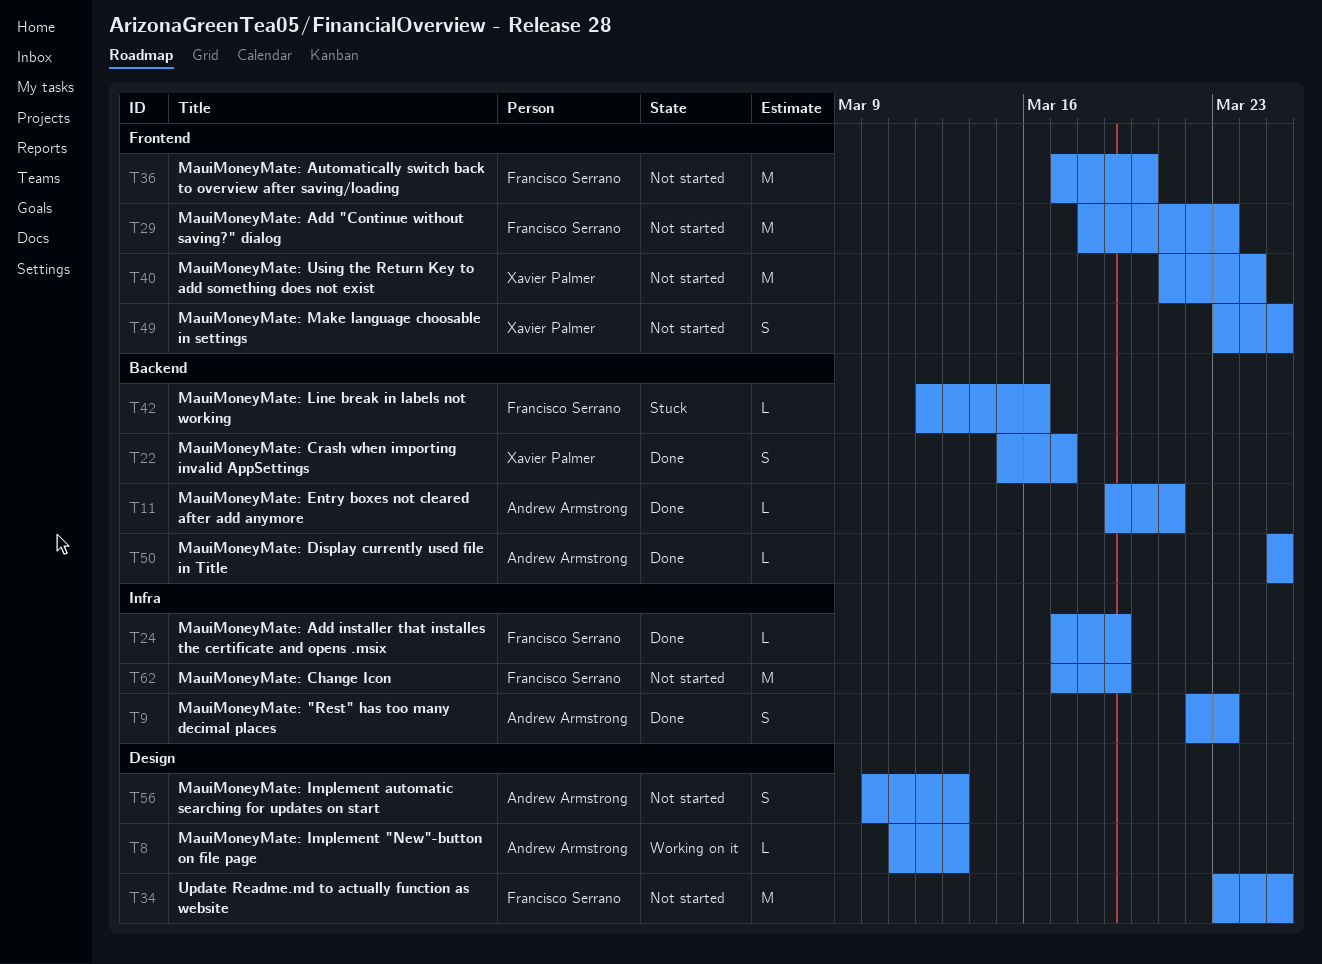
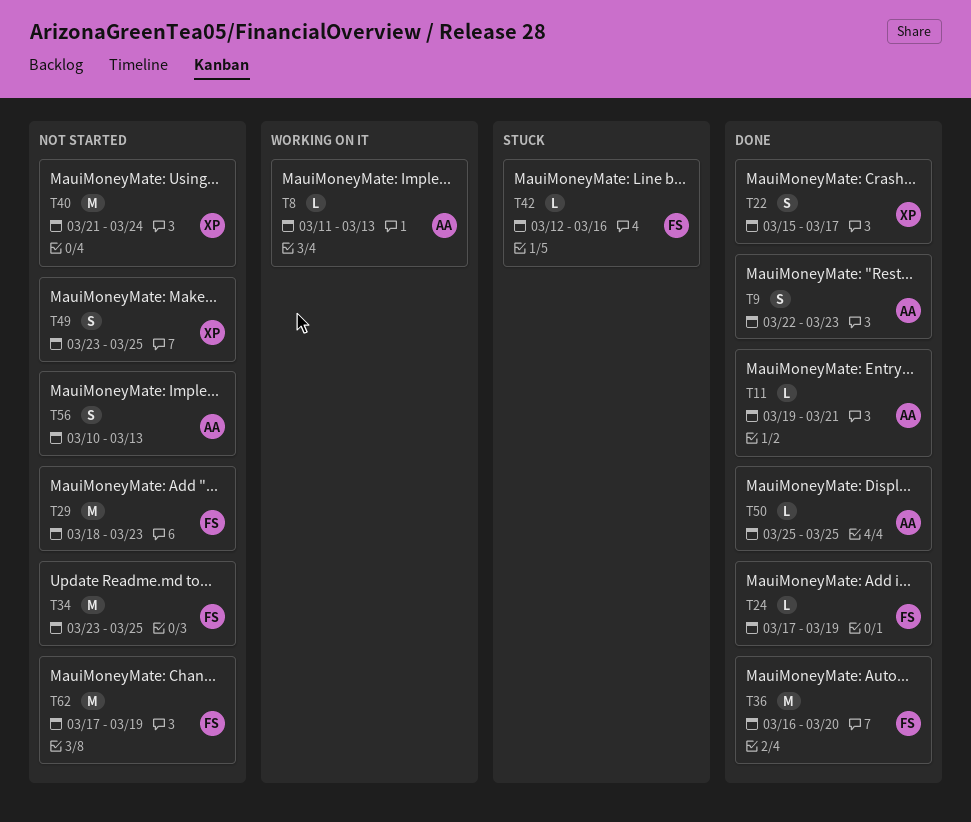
T36, status: Not started -> Done
T36, start: Mar 17 -> Mar 16

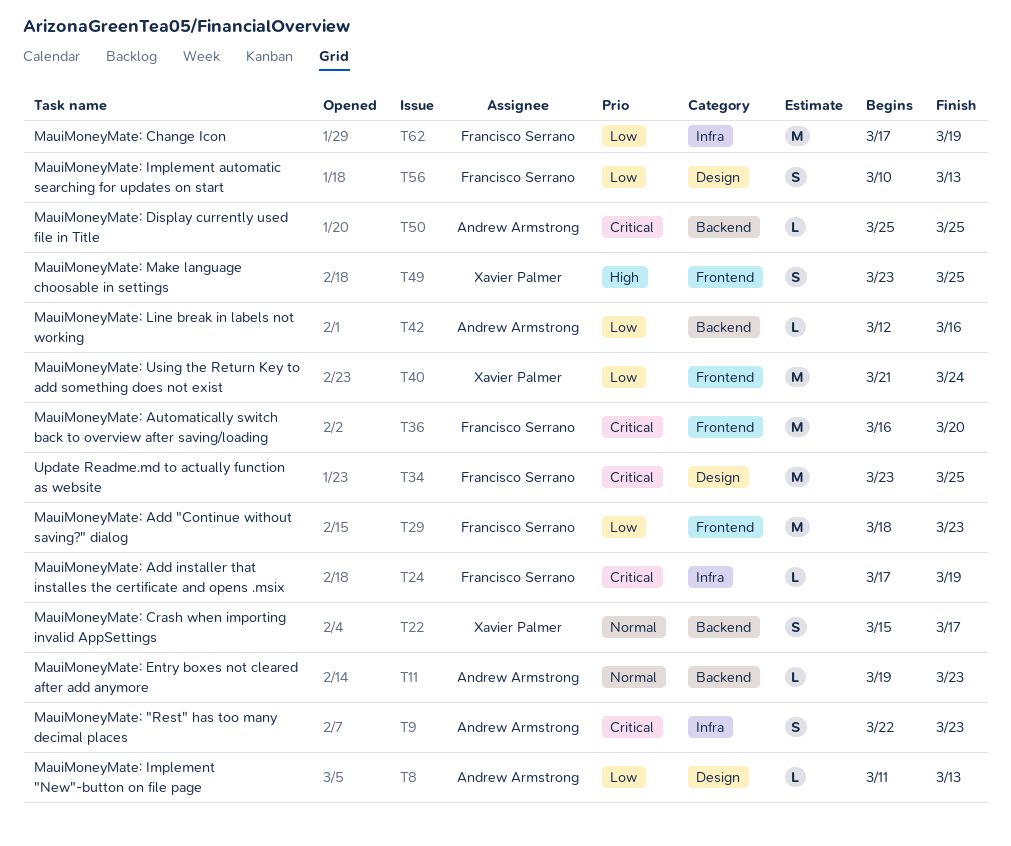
T11, due: Mar 21 -> Mar 23
T42, owner: Francisco Serrano -> Andrew Armstrong
T56, owner: Andrew Armstrong -> Francisco Serrano

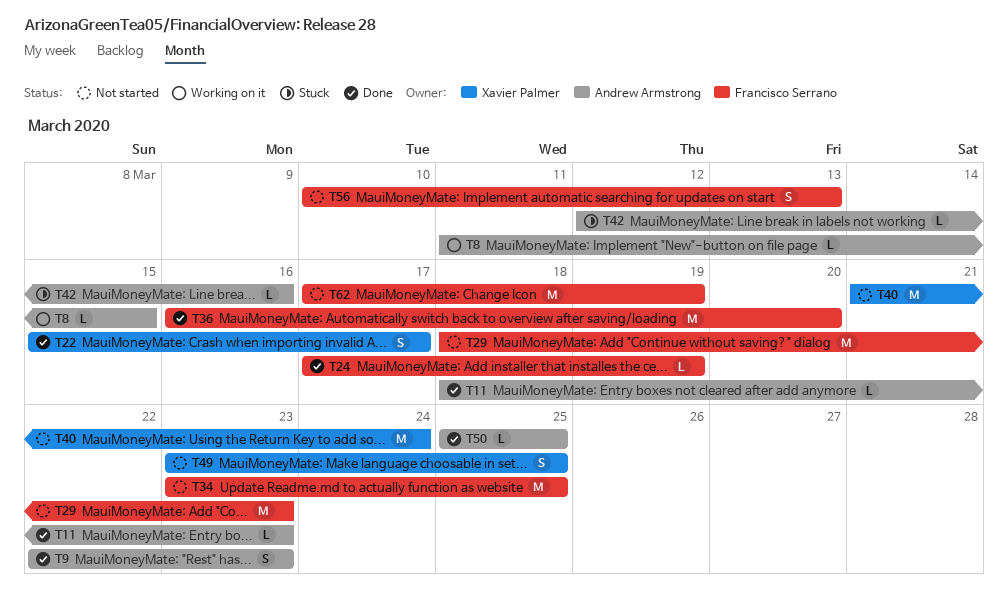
T8, due: Mar 13 -> Mar 15
T11, start: Mar 19 -> Mar 18

